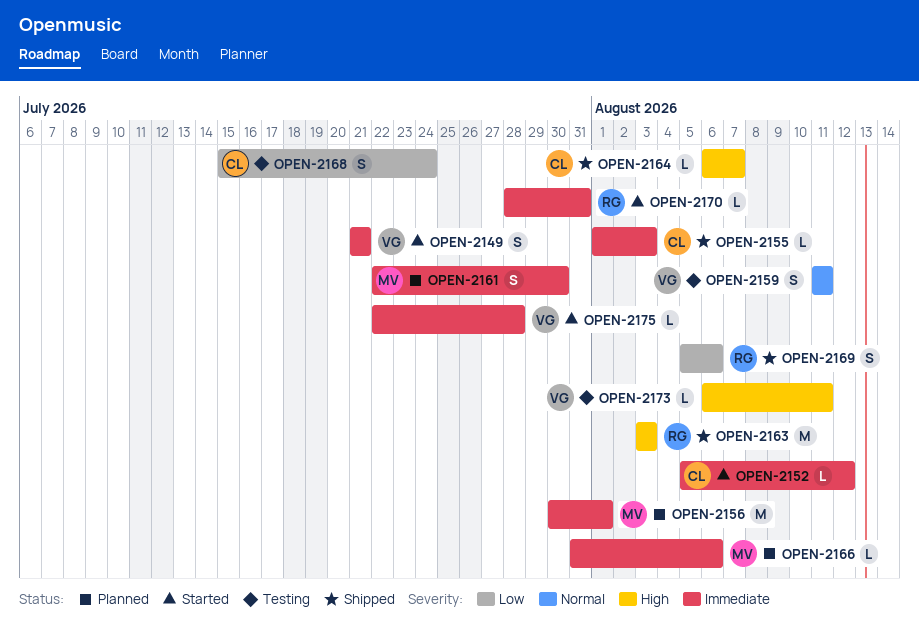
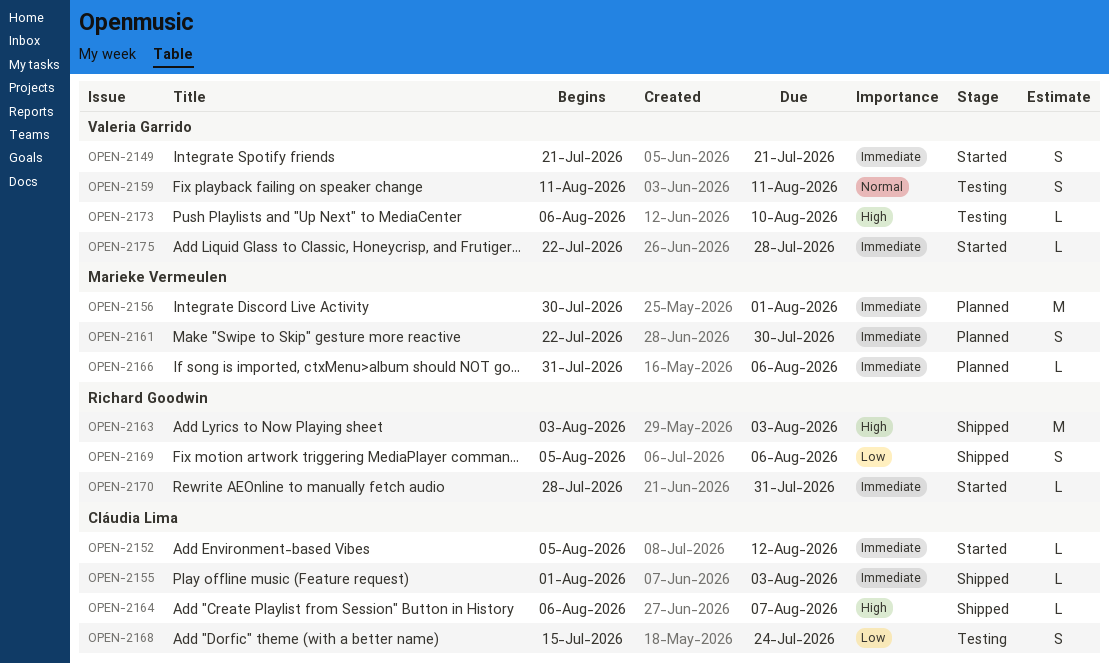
OPEN-2173, due: Aug 11 -> Aug 10

